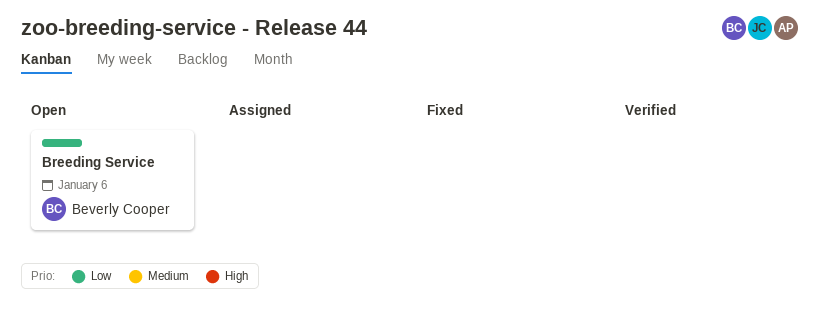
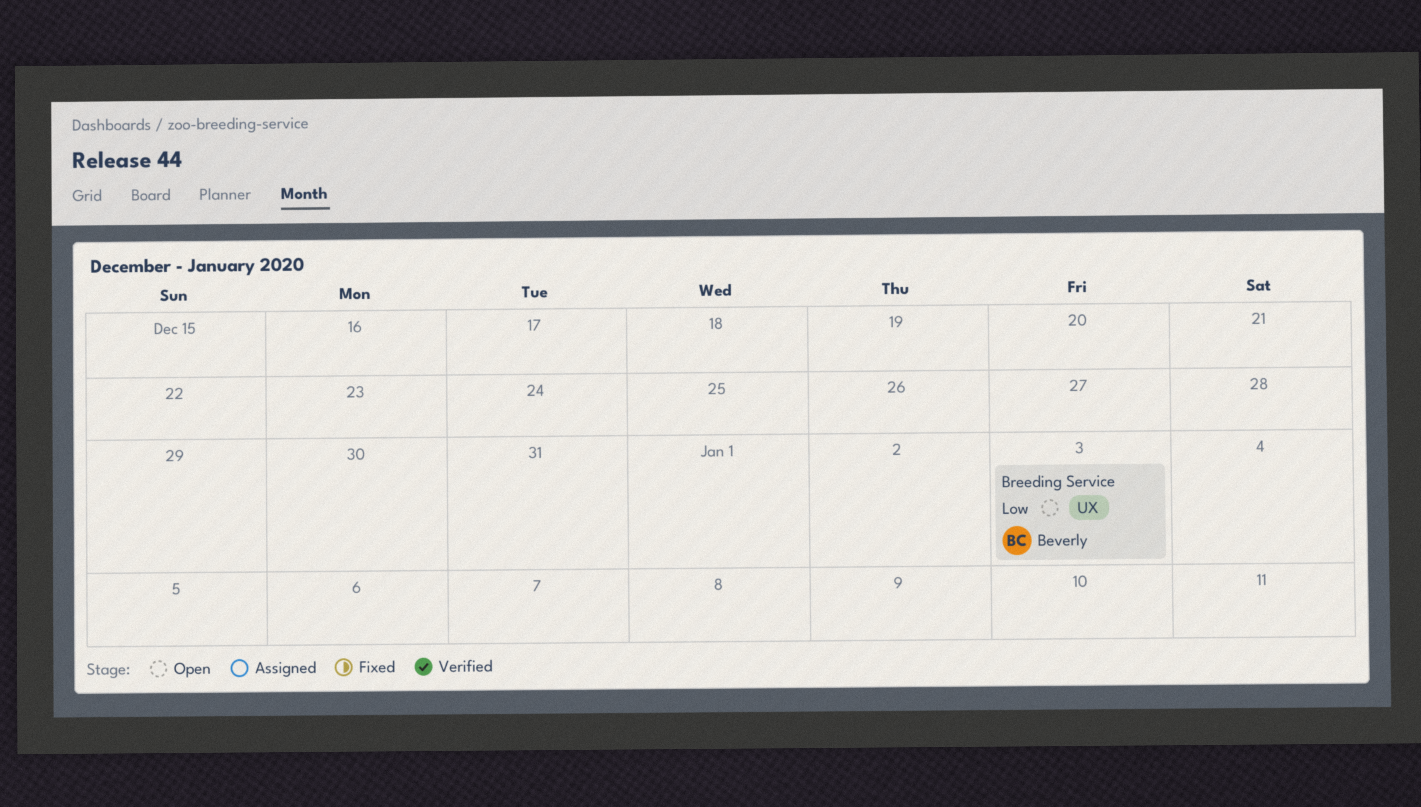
Breeding Service, due: Jan 6 -> Jan 3

